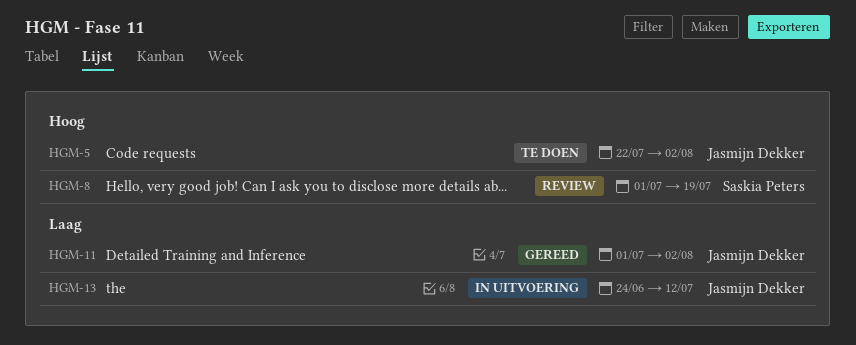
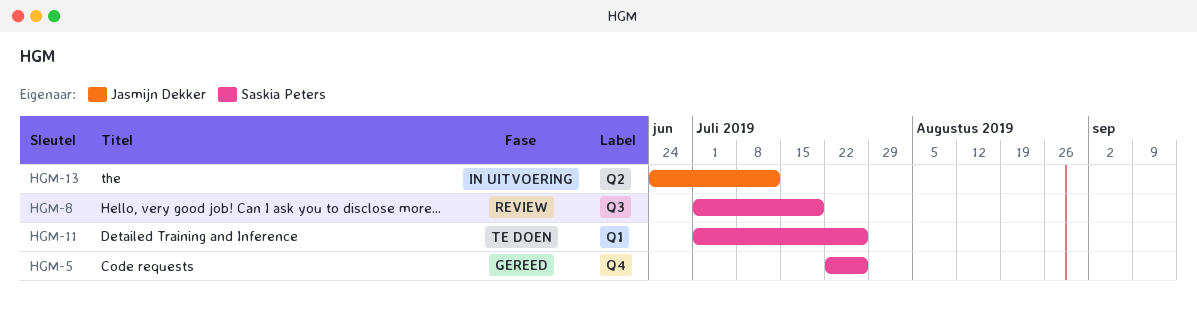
HGM-5, status: Te doen -> Gereed
HGM-5, owner: Jasmijn Dekker -> Saskia Peters
HGM-5, due: Aug 2 -> Jul 26
HGM-11, status: Gereed -> Te doen
HGM-11, owner: Jasmijn Dekker -> Saskia Peters
HGM-11, due: Aug 2 -> Jul 26

